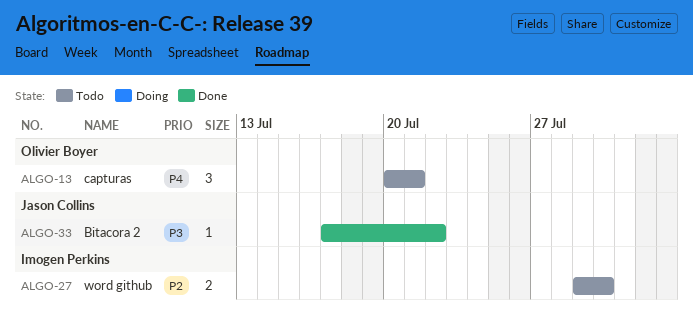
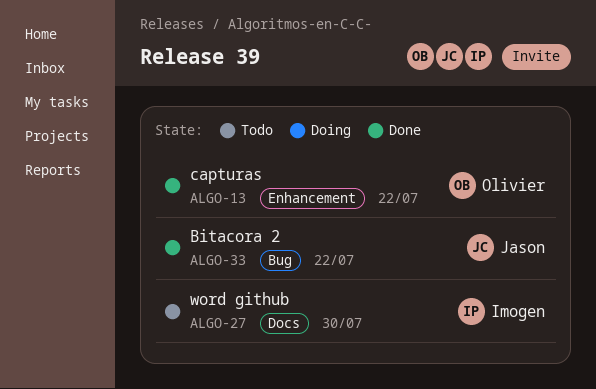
ALGO-13, status: Todo -> Done
ALGO-13, due: Jul 21 -> Jul 22

